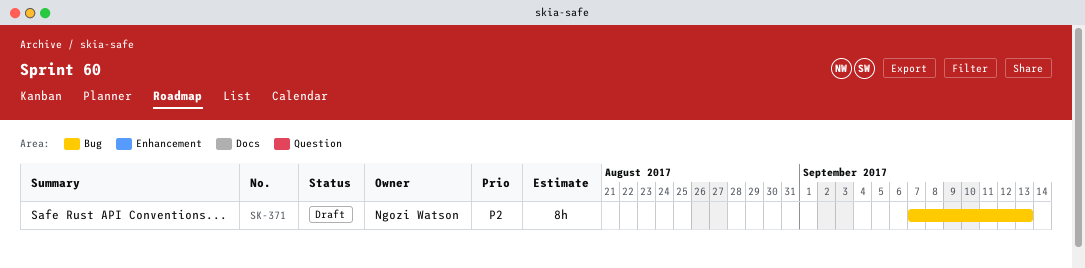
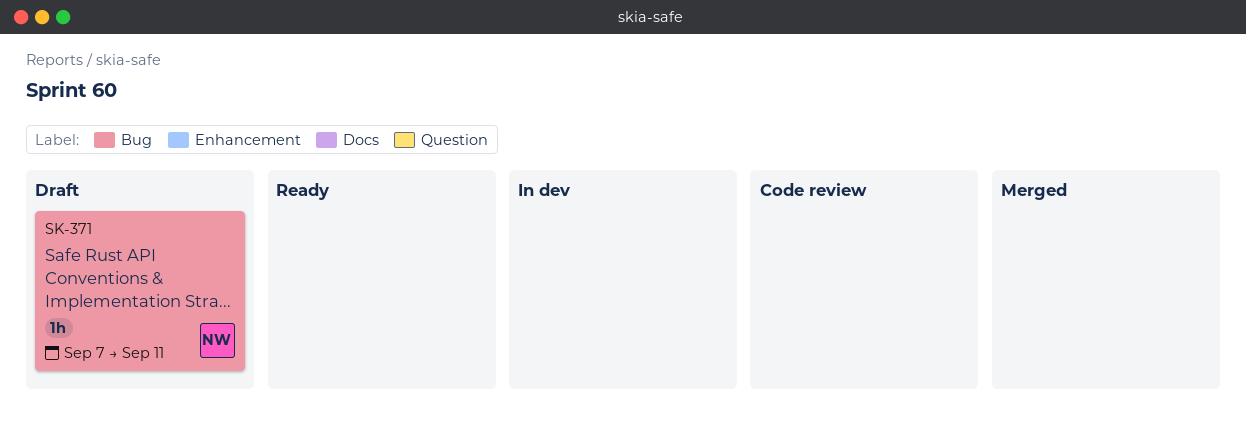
SK-371, estimate: 8h -> 1h
SK-371, due: Sep 13 -> Sep 11

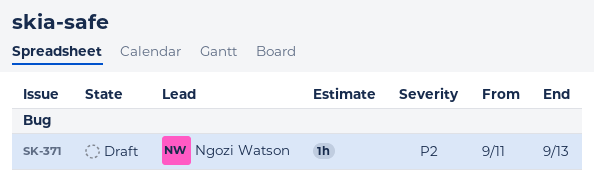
SK-371, start: Sep 7 -> Sep 11
SK-371, due: Sep 11 -> Sep 13

